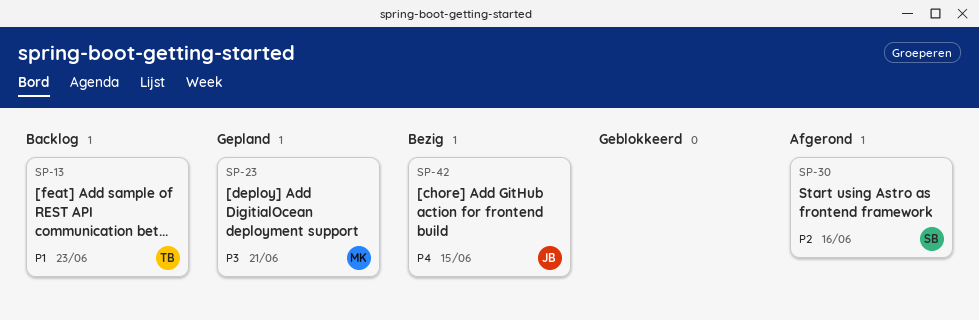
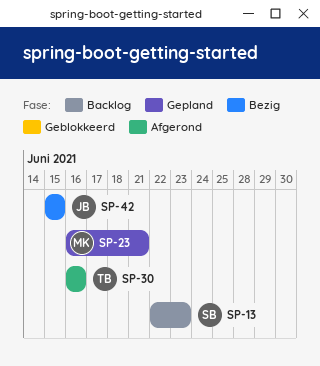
SP-13, owner: TB -> SB
SP-30, owner: SB -> TB

